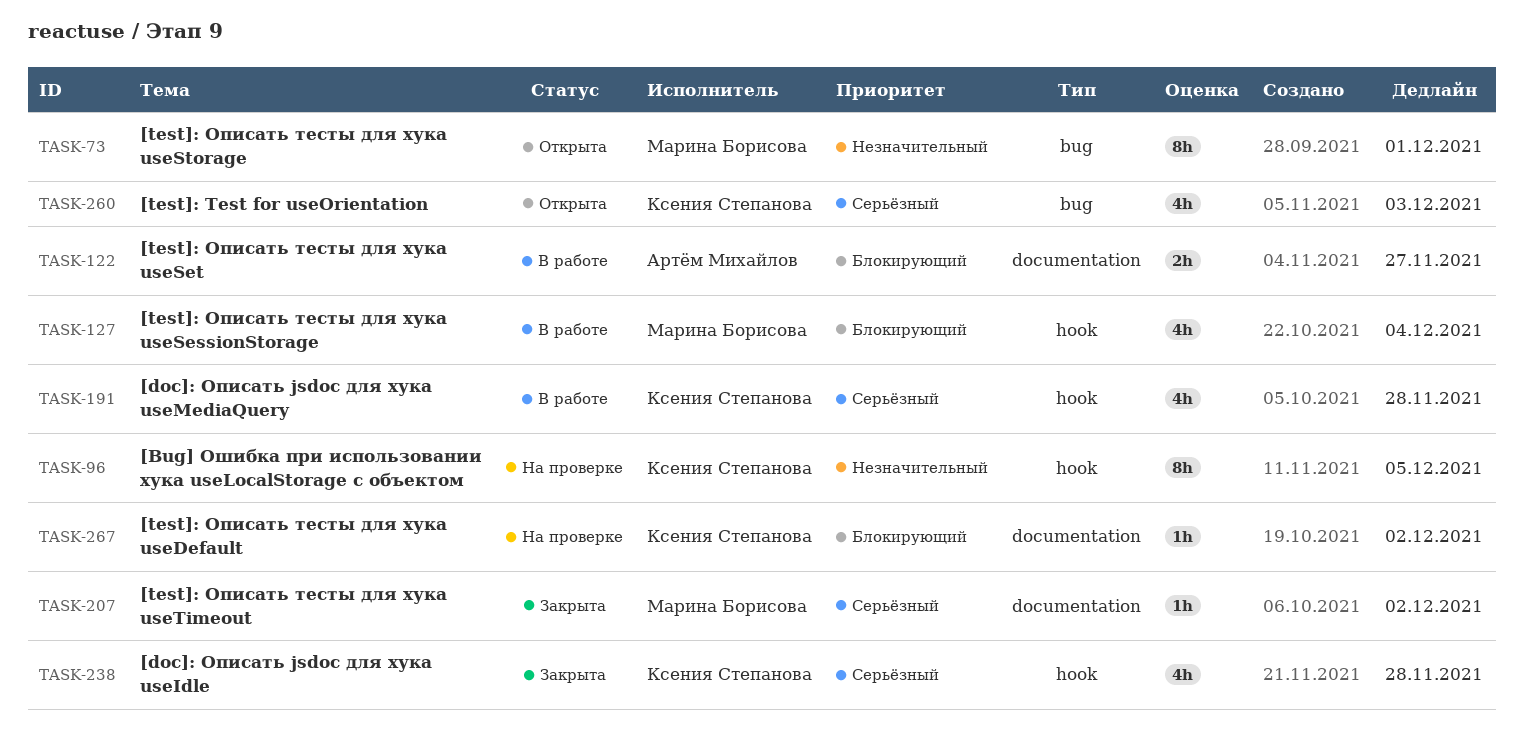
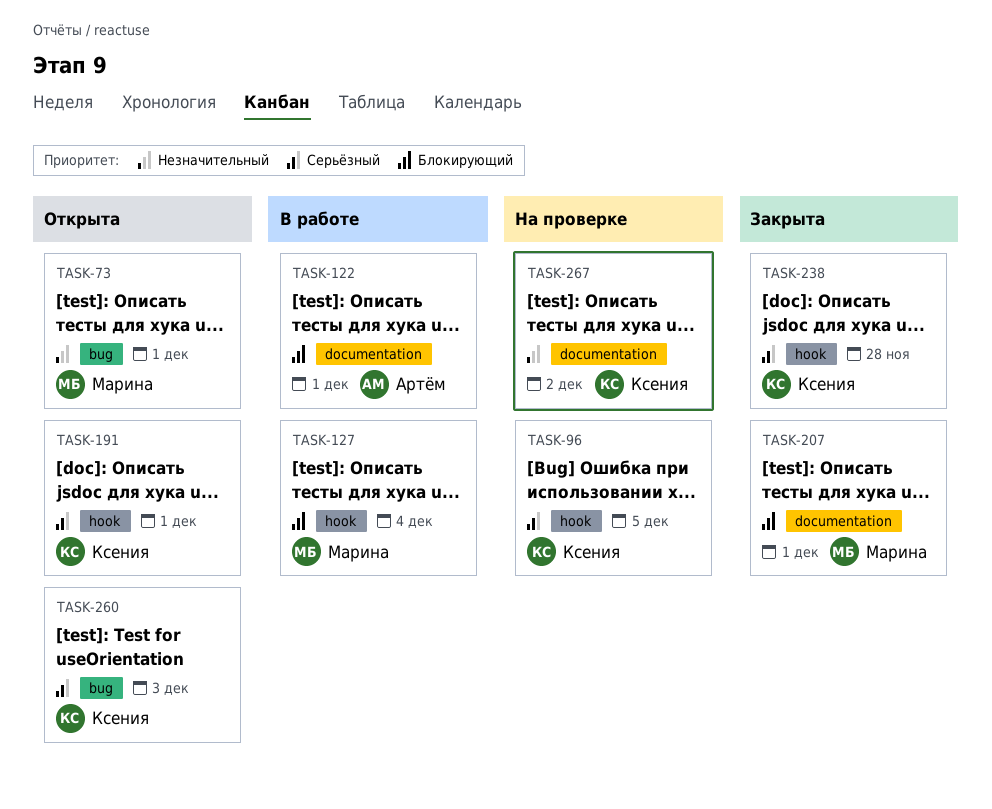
TASK-96, priority: Незначительный -> Серьёзный
TASK-122, due: Nov 27 -> Dec 1
TASK-191, status: В работе -> Открыта
TASK-191, due: Nov 28 -> Dec 1
TASK-207, priority: Серьёзный -> Блокирующий
TASK-207, due: Dec 2 -> Dec 1
TASK-267, priority: Блокирующий -> Незначительный

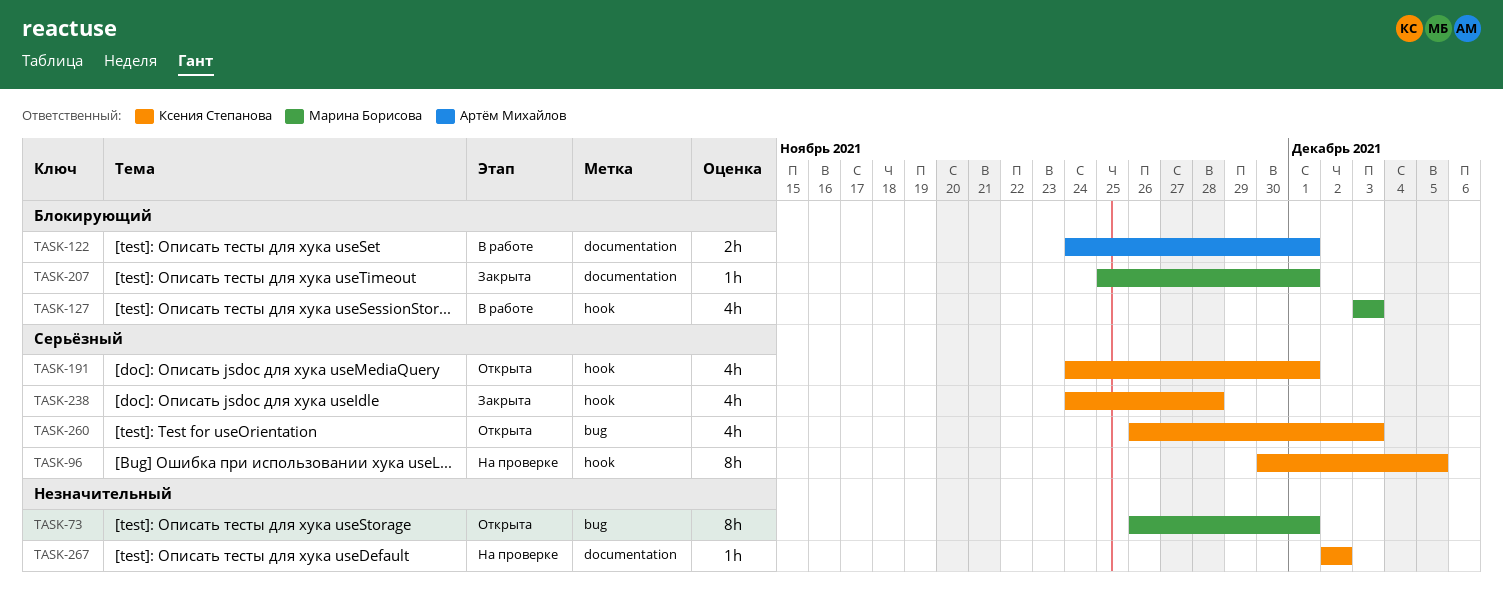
TASK-127, due: Dec 4 -> Dec 3

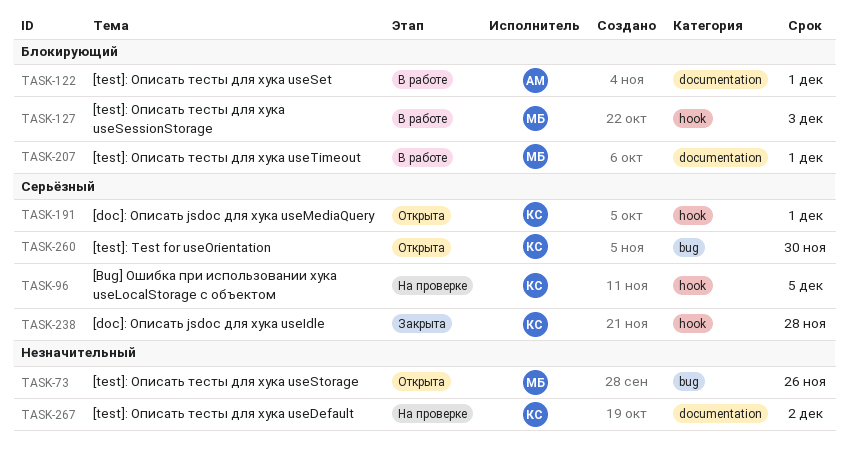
TASK-73, due: Dec 1 -> Nov 26
TASK-207, status: Закрыта -> В работе
TASK-260, due: Dec 3 -> Nov 30

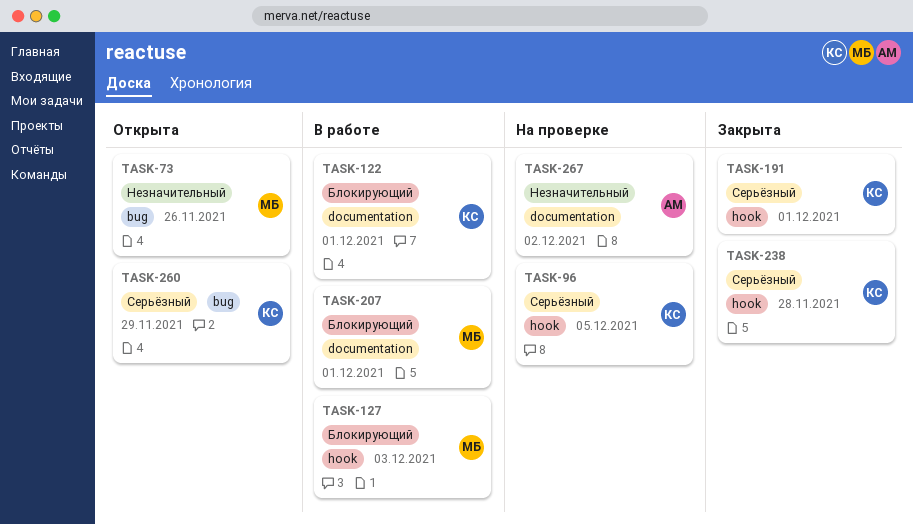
TASK-122, owner: АМ -> КС
TASK-191, status: Открыта -> Закрыта
TASK-260, due: Nov 30 -> Nov 29
TASK-267, owner: КС -> АМ

